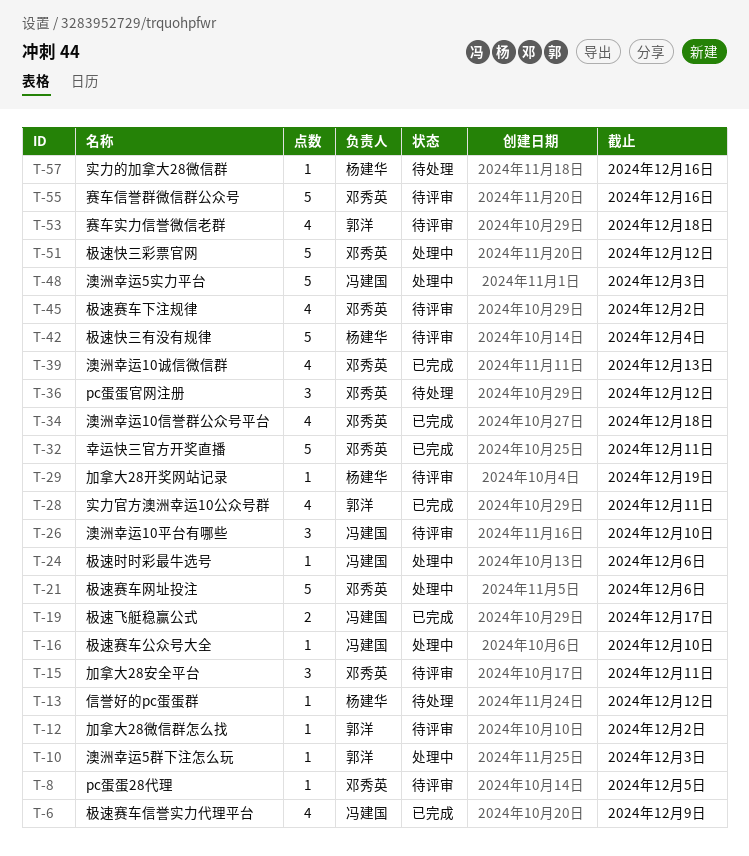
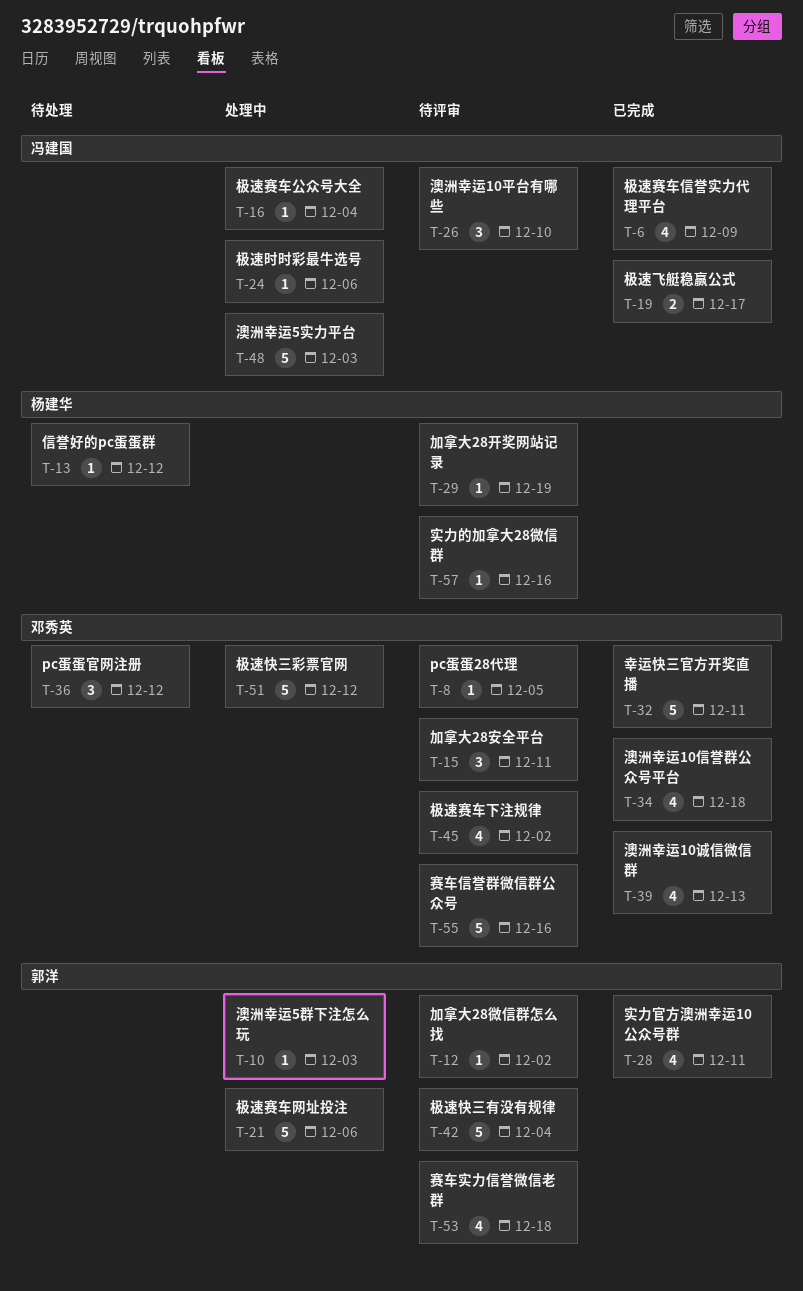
T-16, due: Dec 10 -> Dec 4
T-21, owner: 邓秀英 -> 郭洋
T-42, owner: 杨建华 -> 郭洋
T-57, status: 待处理 -> 待评审

